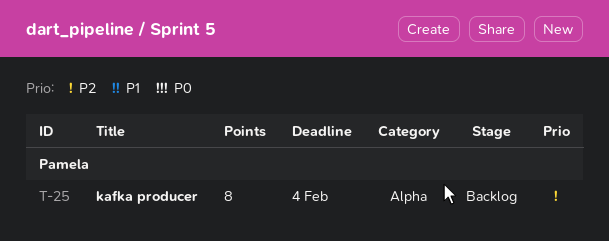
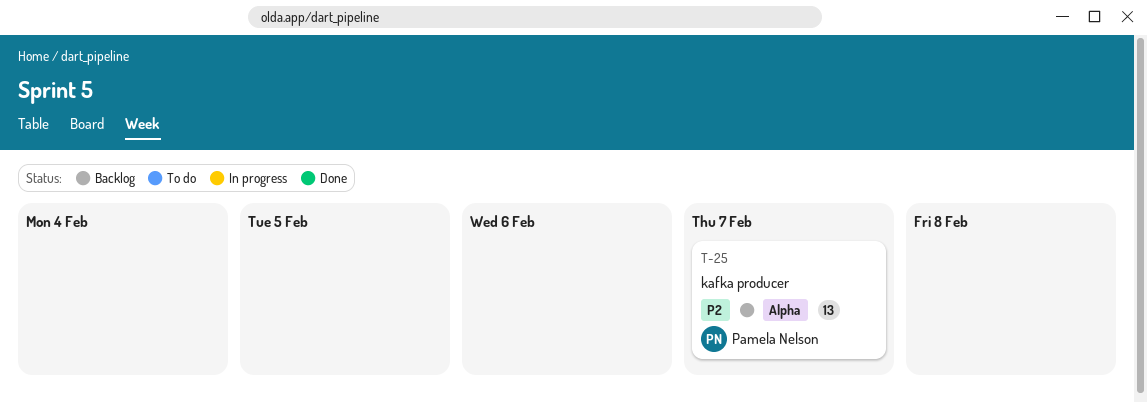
T-25, estimate: 8 -> 13
T-25, due: Feb 4 -> Feb 7

